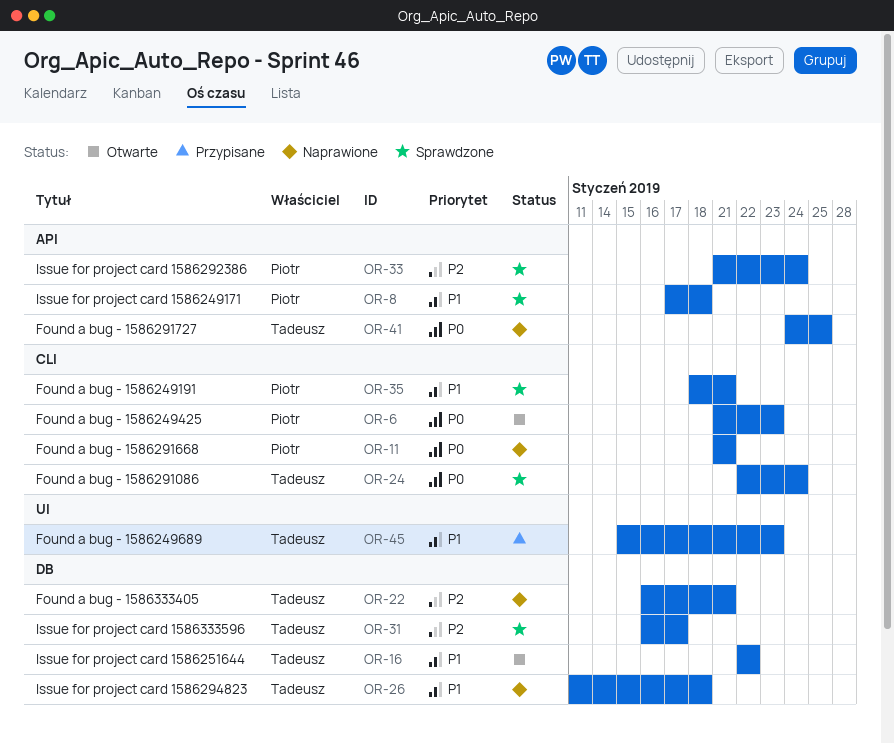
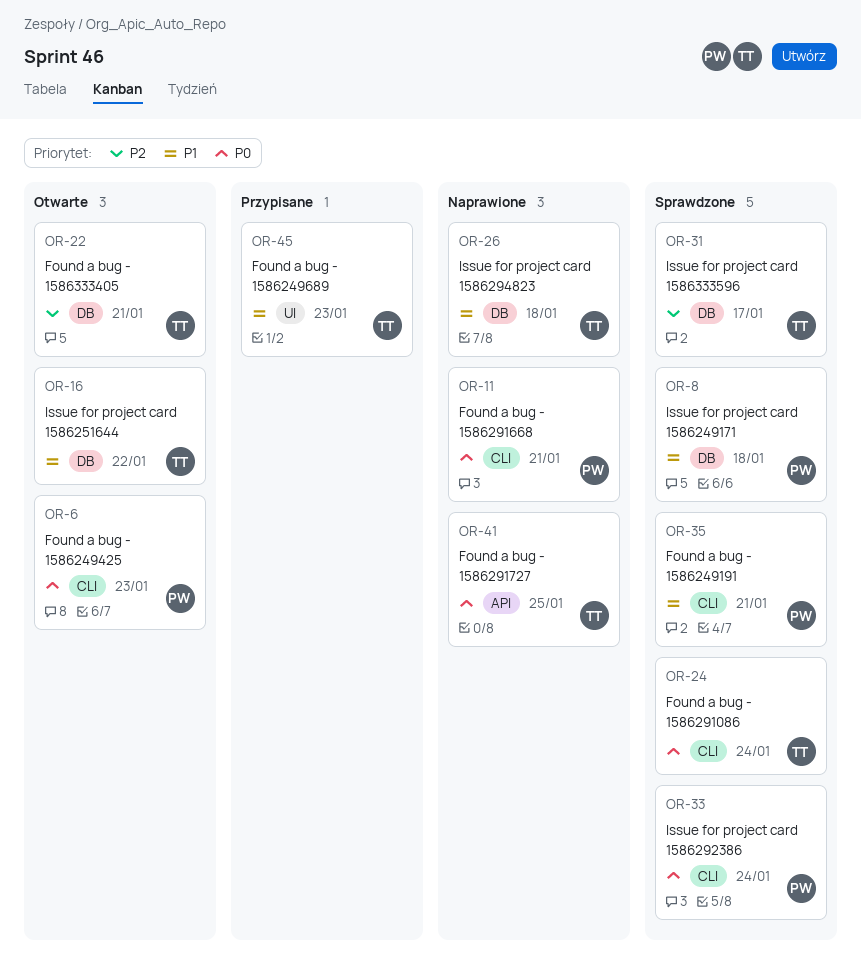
OR-8, label: API -> DB
OR-22, status: Naprawione -> Otwarte
OR-33, priority: P2 -> P0
OR-33, label: API -> CLI

